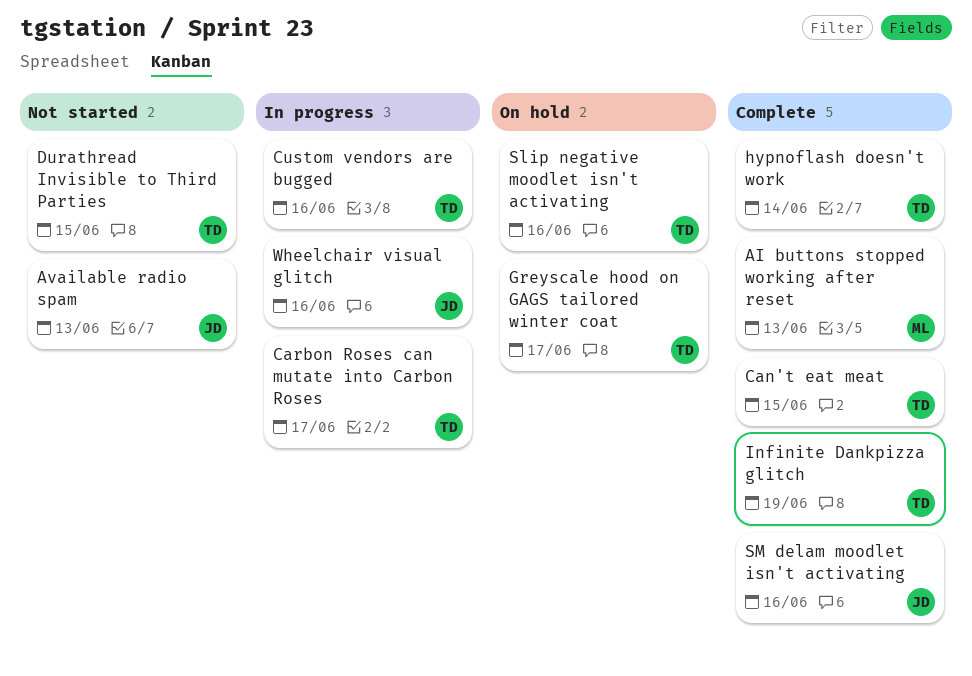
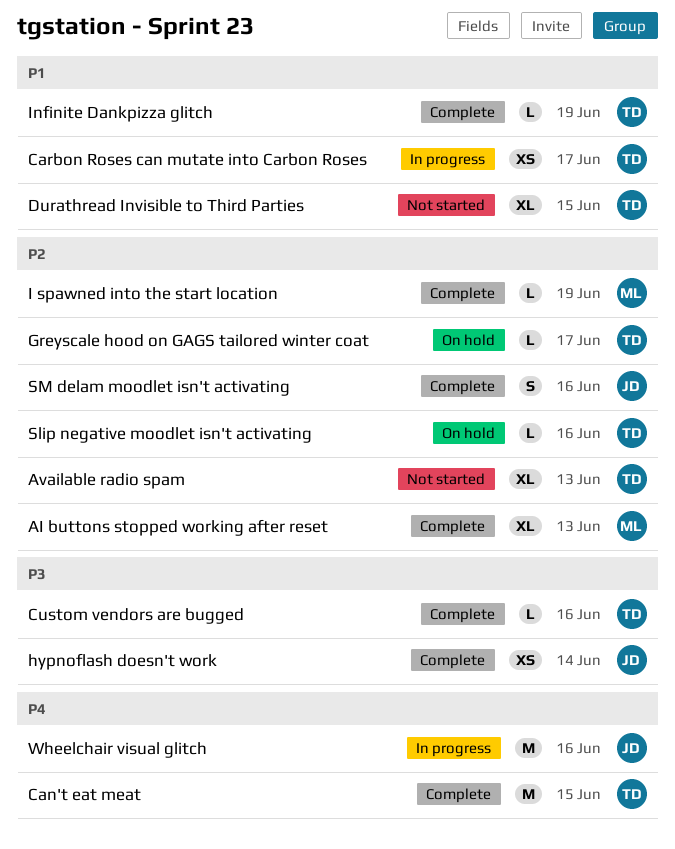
Available radio spam, owner: JD -> TD
Custom vendors are bugged, status: In progress -> Complete
hypnoflash doesn't work, owner: TD -> JD
I spawned into the start location: none -> present

